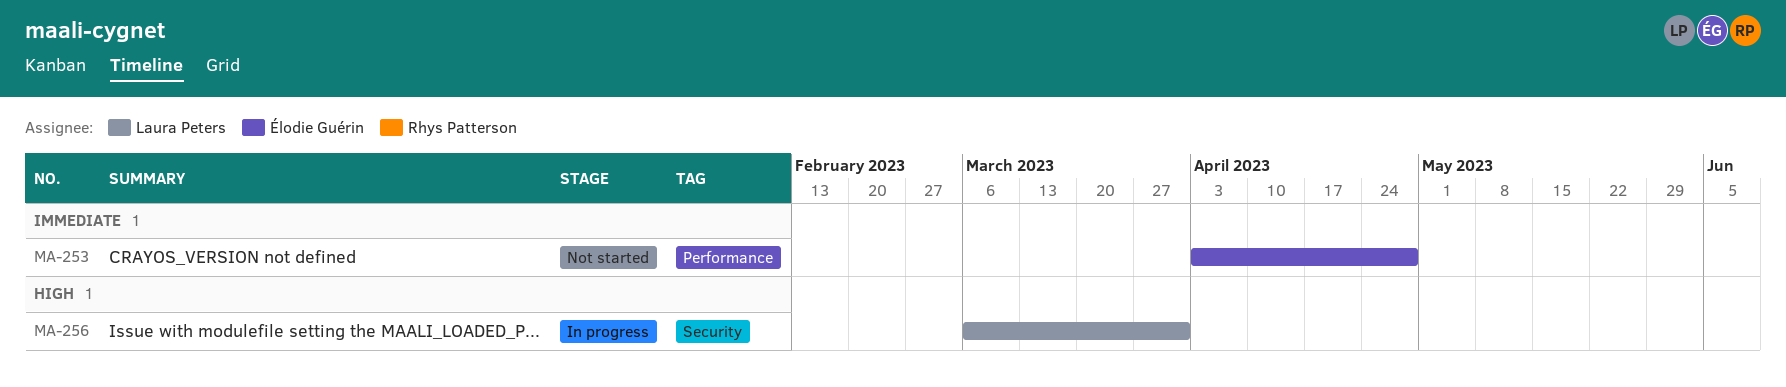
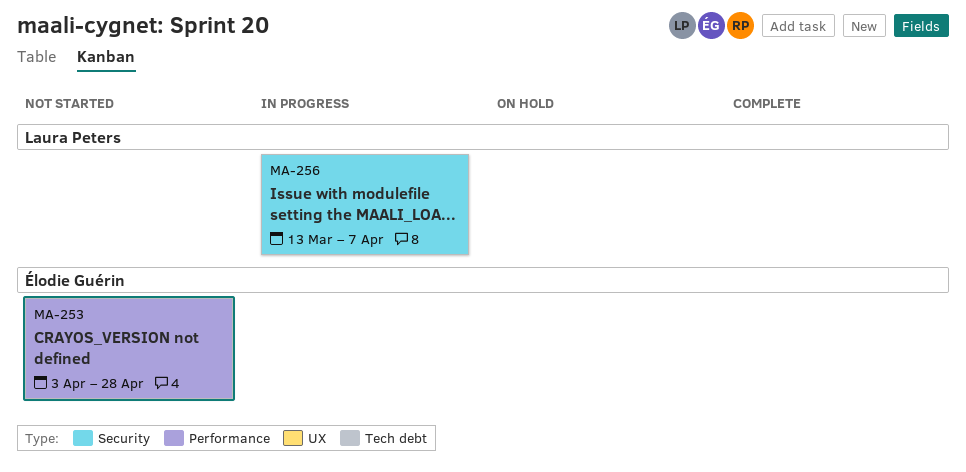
MA-256, start: Mar 6 -> Mar 13
MA-256, due: Mar 31 -> Apr 7

